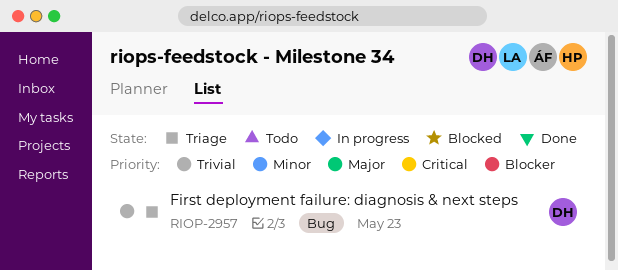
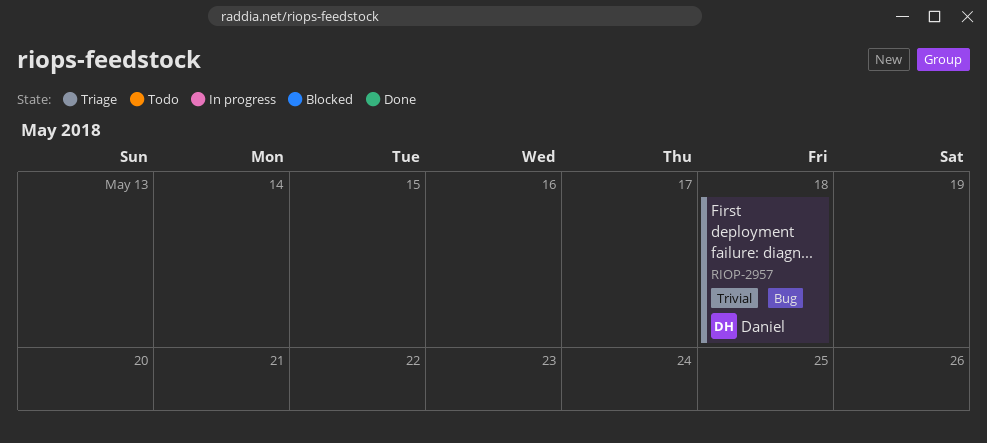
RIOP-2957, due: May 23 -> May 18

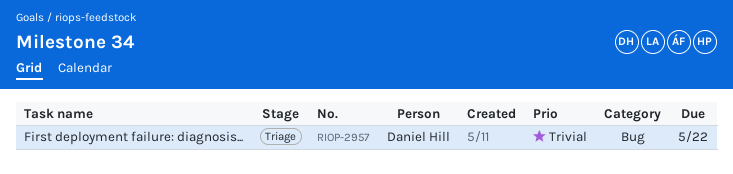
RIOP-2957, due: May 18 -> May 22

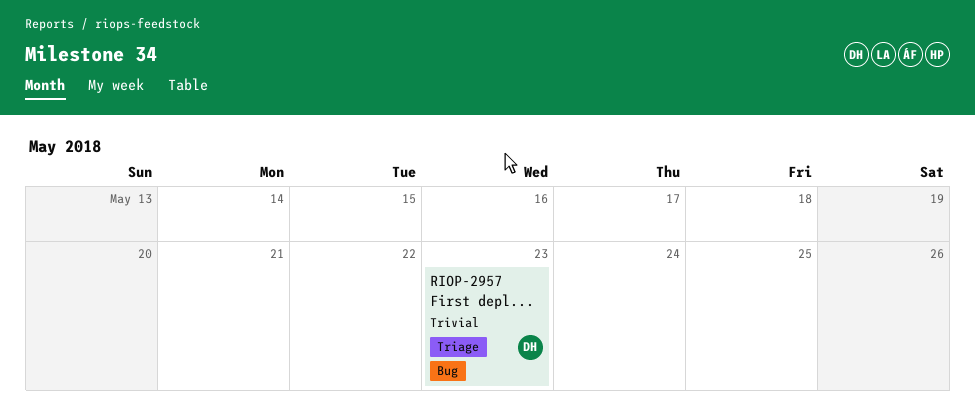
RIOP-2957, due: May 22 -> May 23

